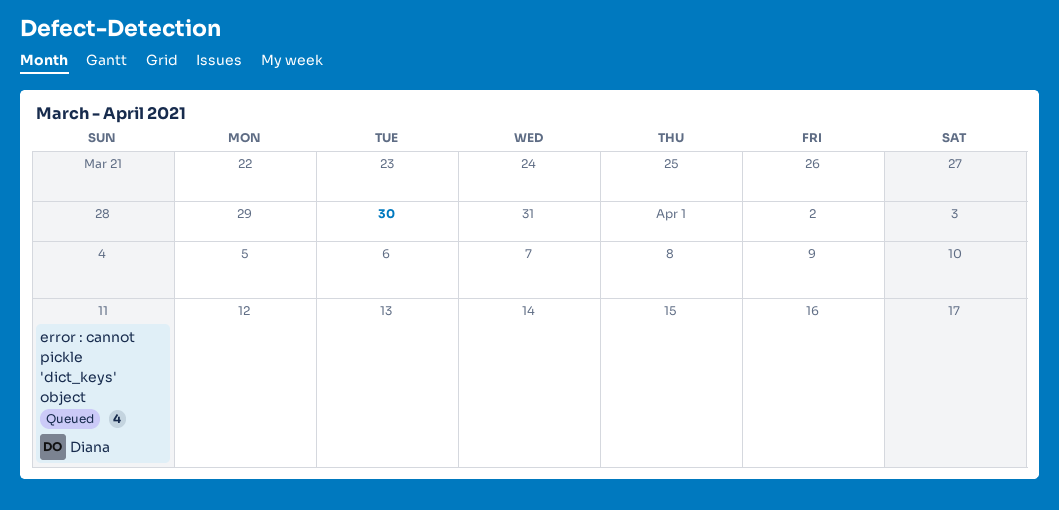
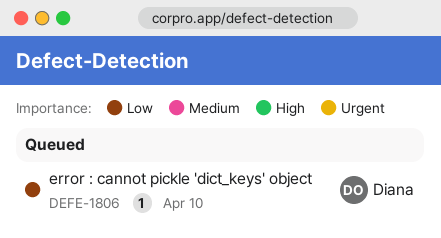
error : cannot pickle 'dict_keys' object, estimate: 4 -> 1
error : cannot pickle 'dict_keys' object, due: Apr 11 -> Apr 10

